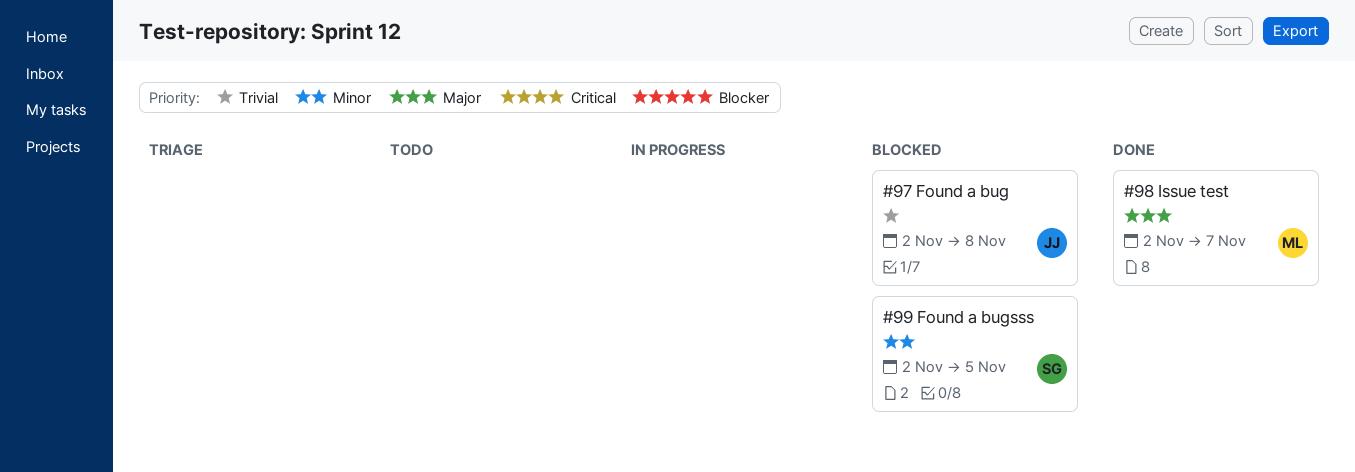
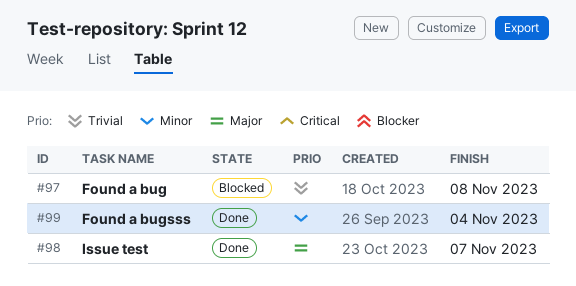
#99, status: Blocked -> Done
#99, due: Nov 5 -> Nov 4

